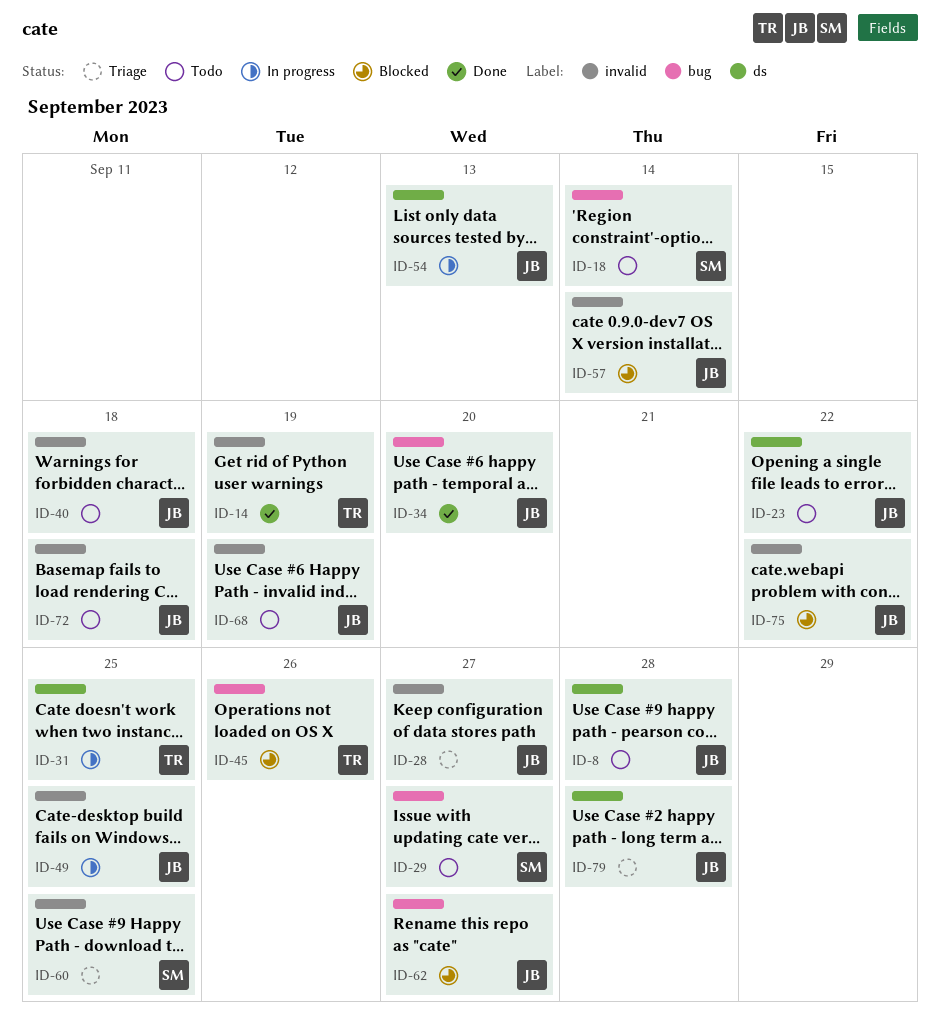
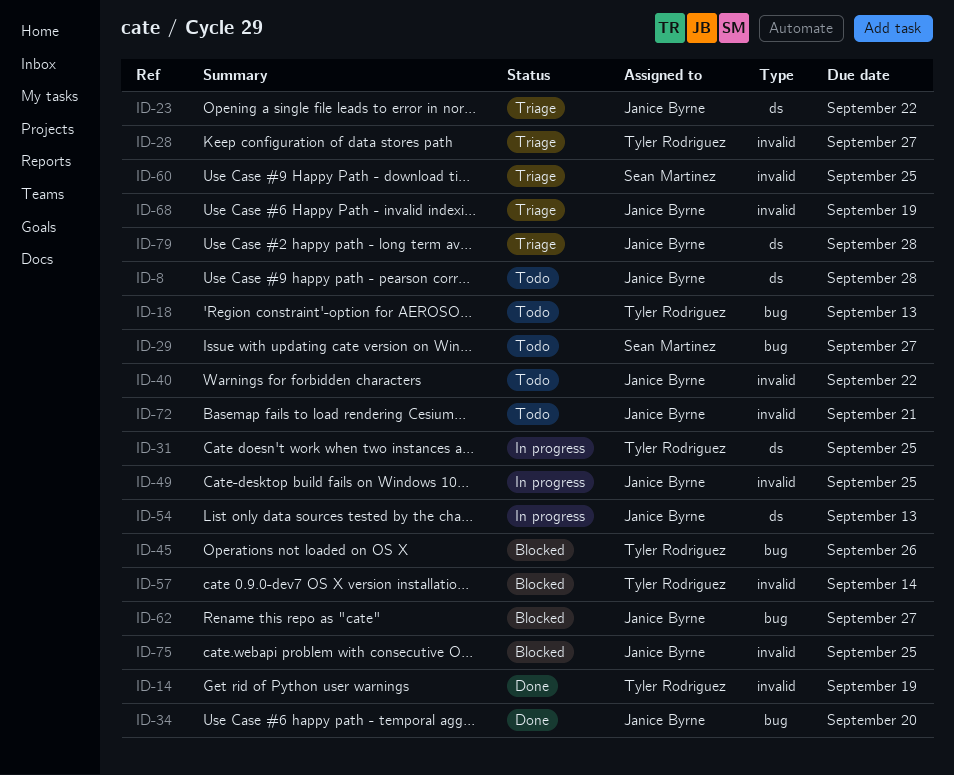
ID-18, owner: Sean Martinez -> Tyler Rodriguez
ID-18, due: Sep 14 -> Sep 13
ID-23, status: Todo -> Triage
ID-28, owner: Janice Byrne -> Tyler Rodriguez
ID-40, due: Sep 18 -> Sep 22
ID-57, owner: Janice Byrne -> Tyler Rodriguez
ID-68, status: Todo -> Triage
ID-72, due: Sep 18 -> Sep 21
ID-75, due: Sep 22 -> Sep 25

